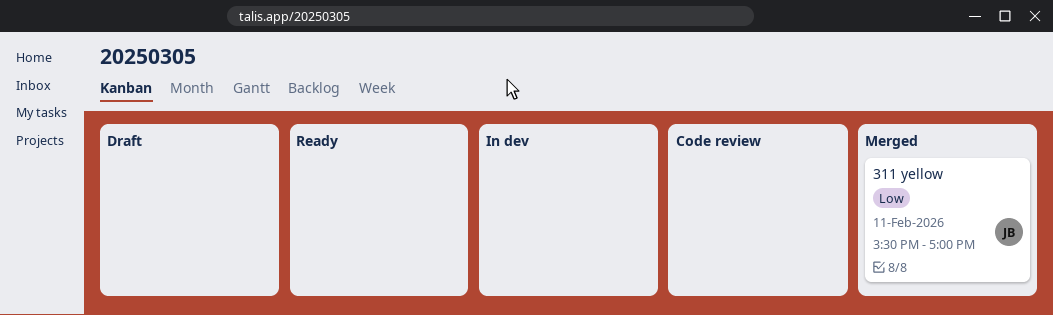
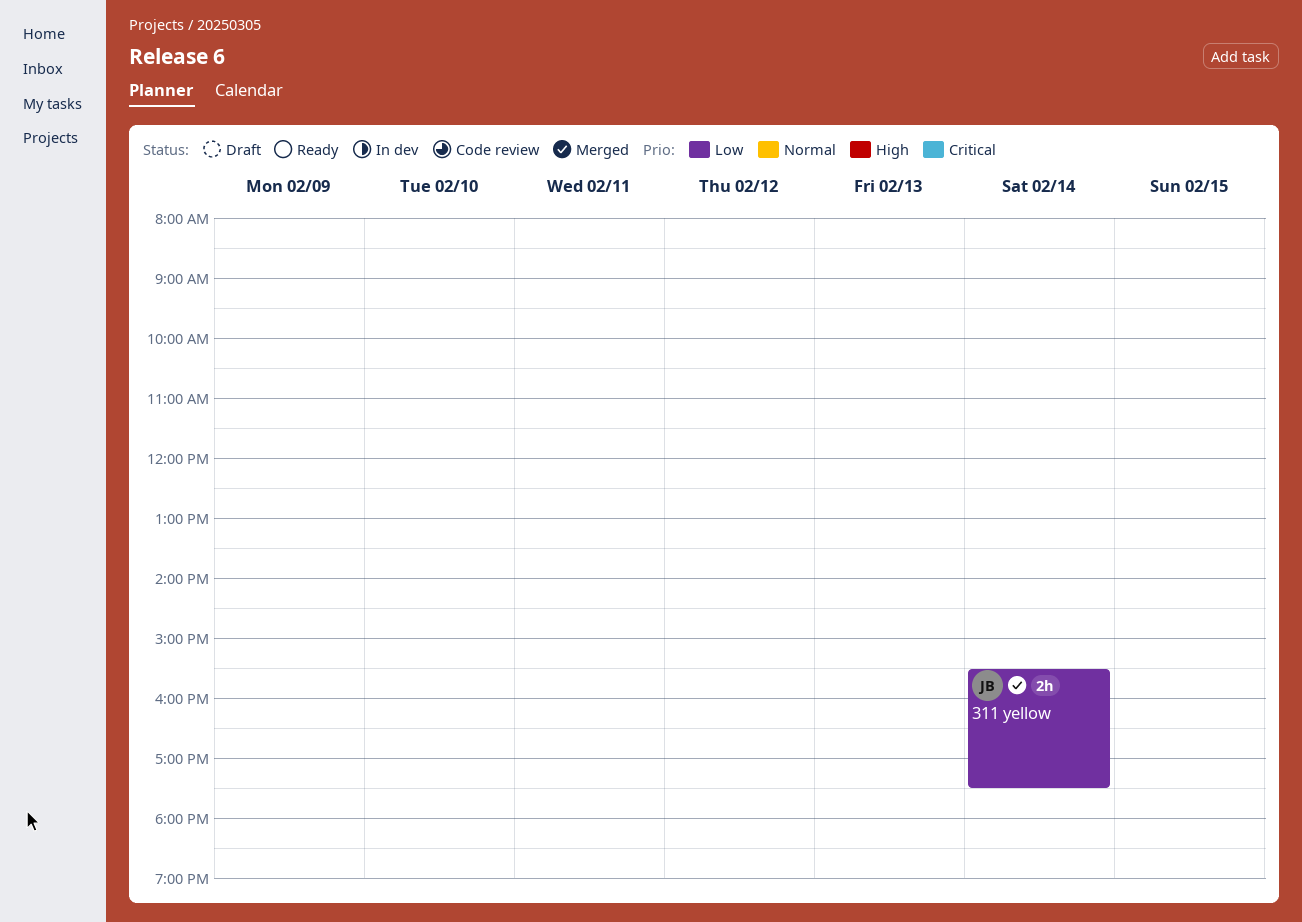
311 yellow, day: Feb 11 -> Feb 14
311 yellow, ends: 17:00 -> 17:30

